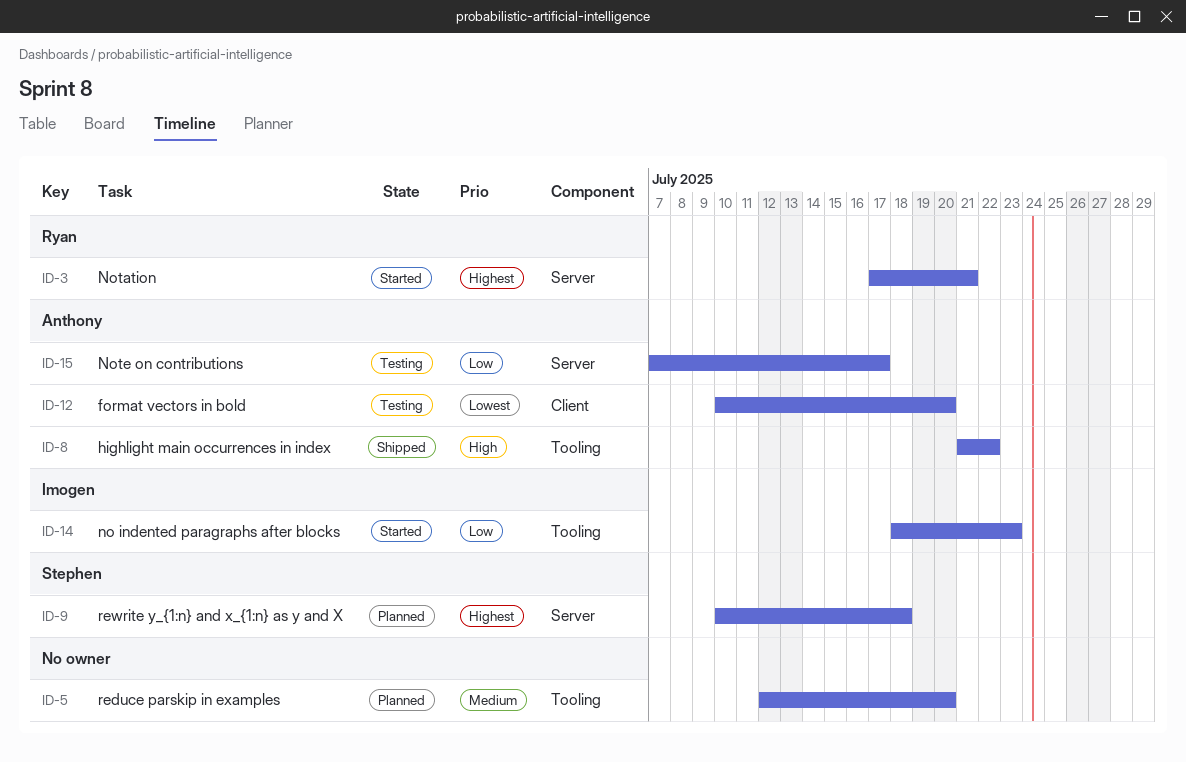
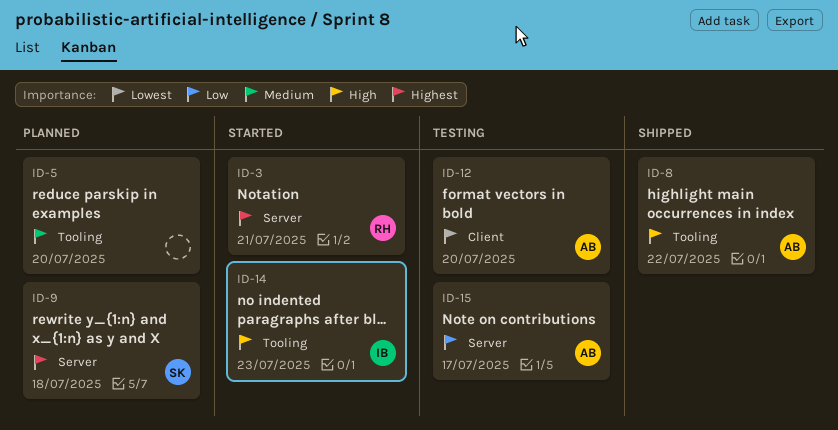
ID-14, priority: Low -> High

